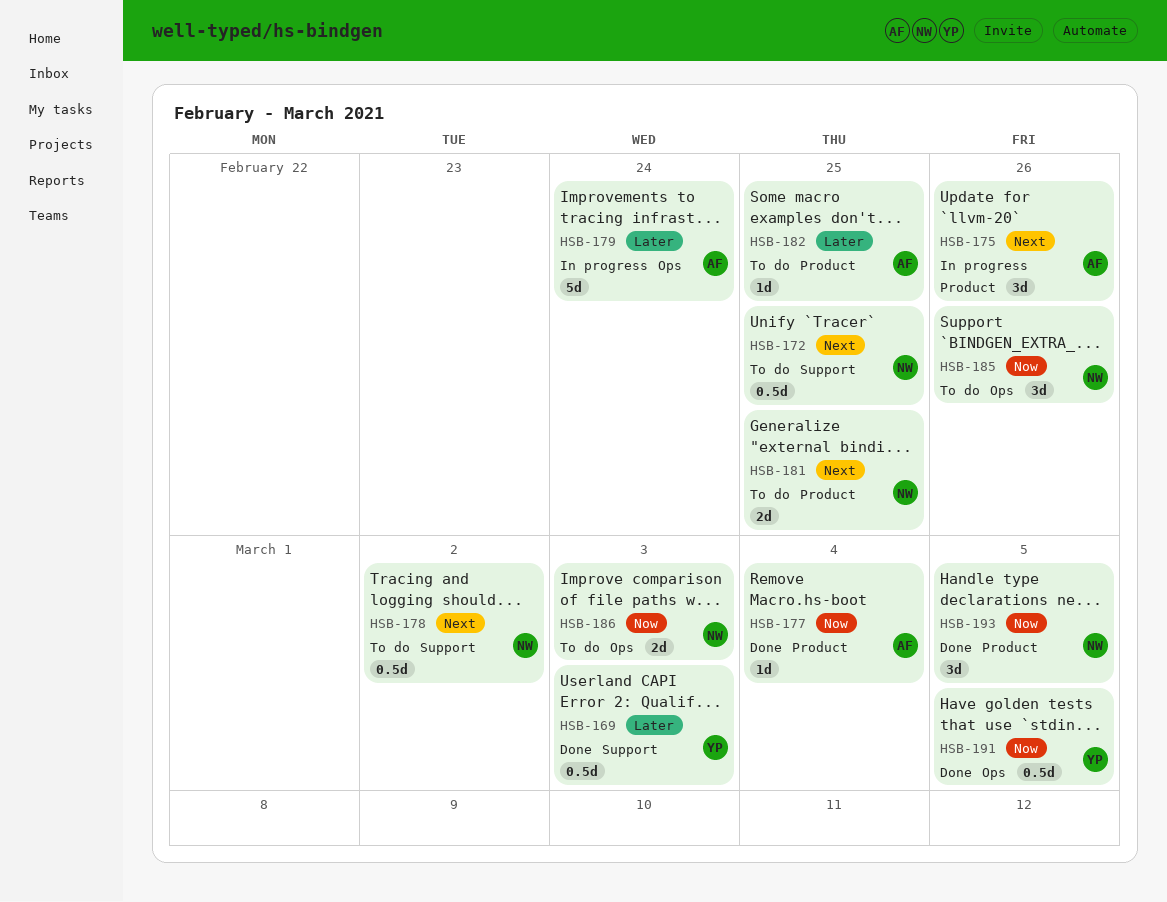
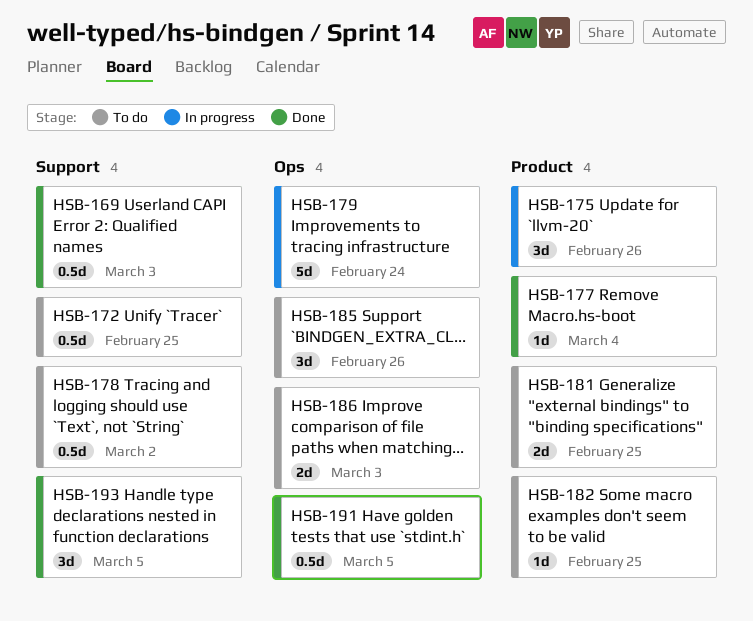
HSB-193, label: Product -> Support

